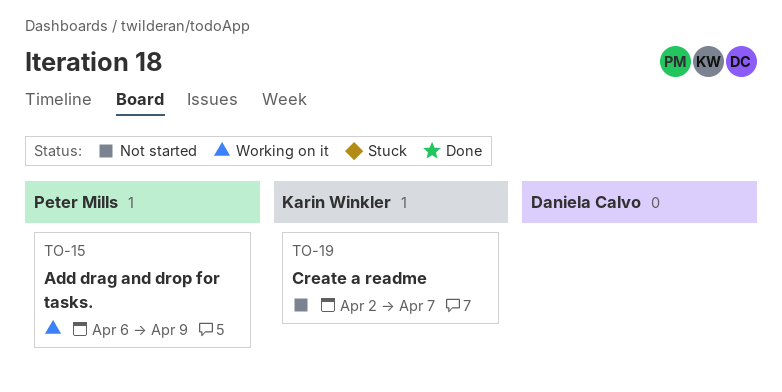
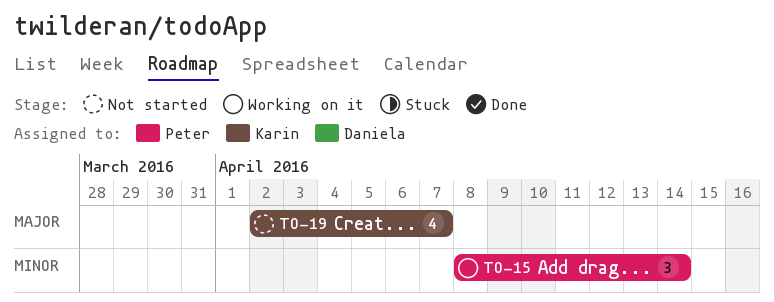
TO-15, start: Apr 6 -> Apr 8
TO-15, due: Apr 9 -> Apr 14

